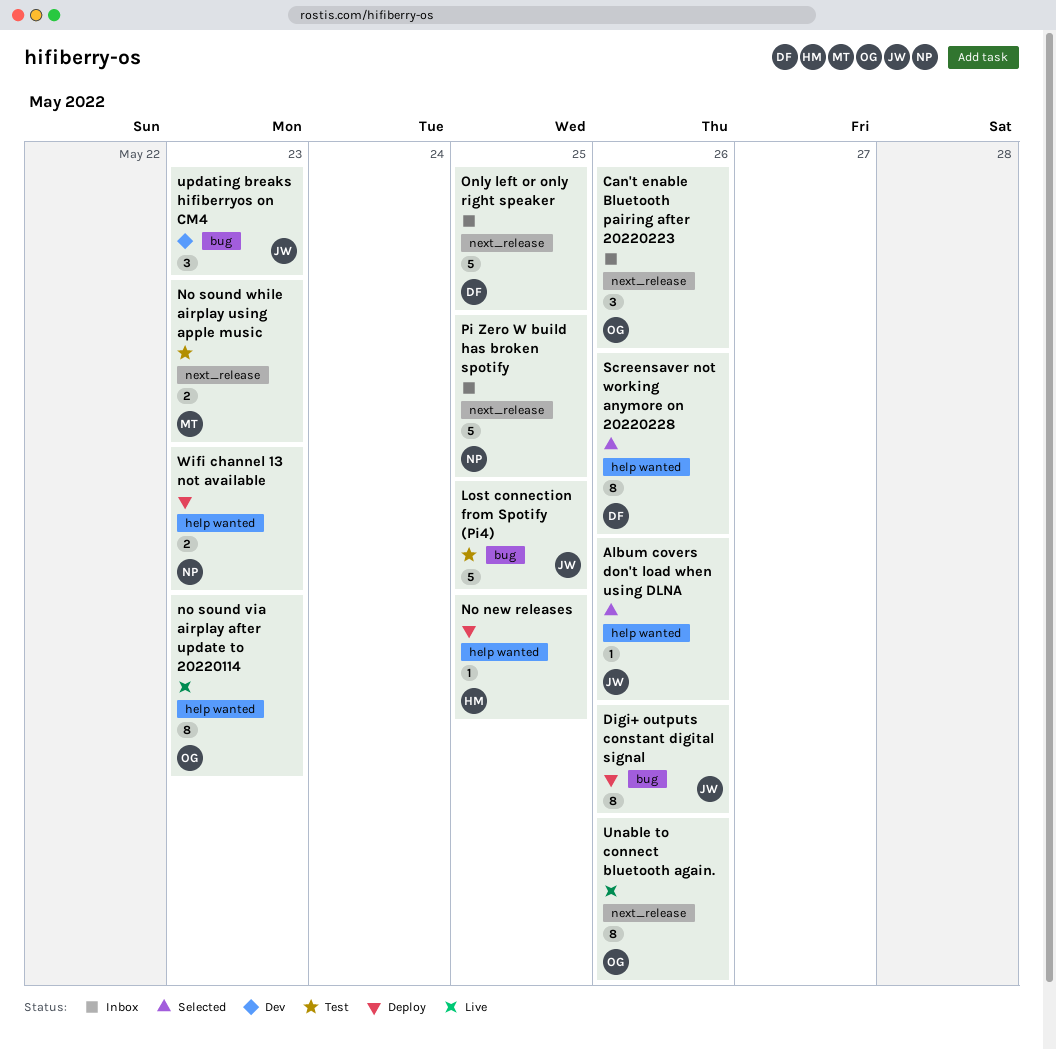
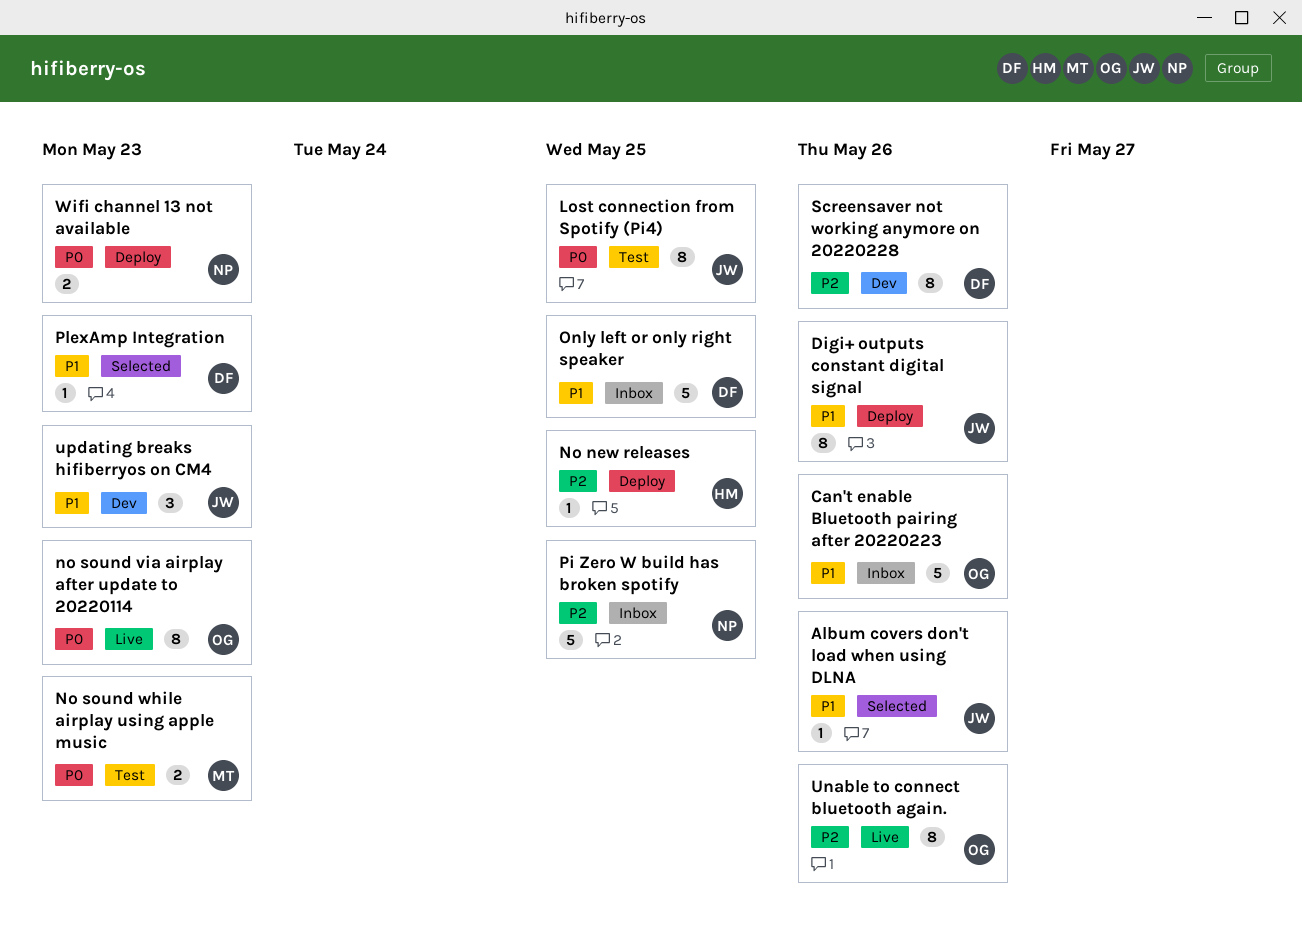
Can't enable Bluetooth pairing after 20220223, estimate: 3 -> 5
Lost connection from Spotify (Pi4), estimate: 5 -> 8
PlexAmp Integration: none -> present
Screensaver not working anymore on 20220228, status: Selected -> Dev

